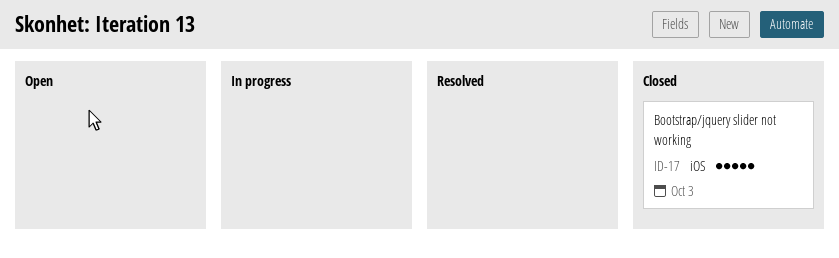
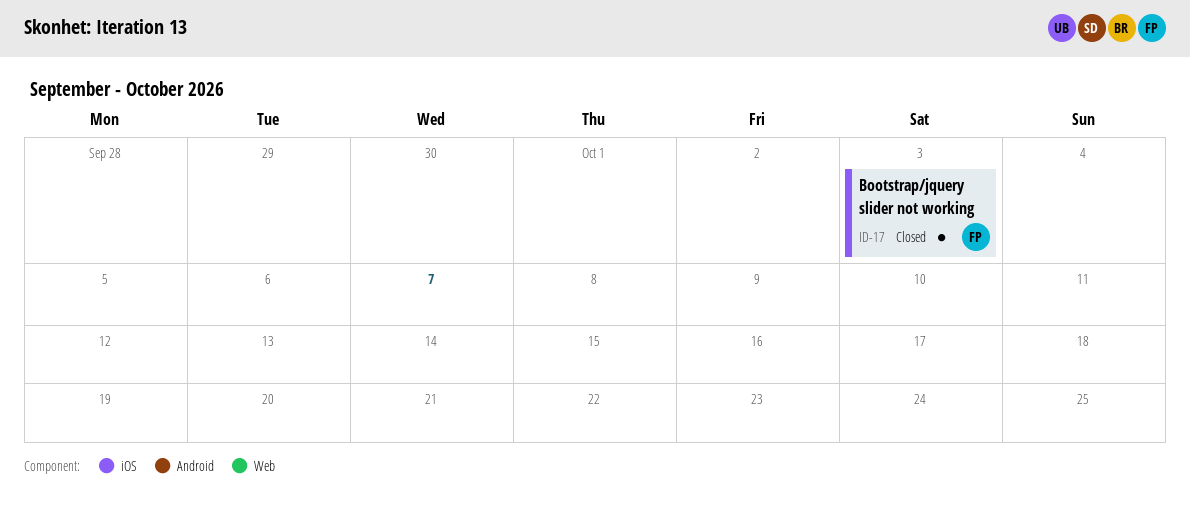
ID-17, estimate: 5 -> 1

